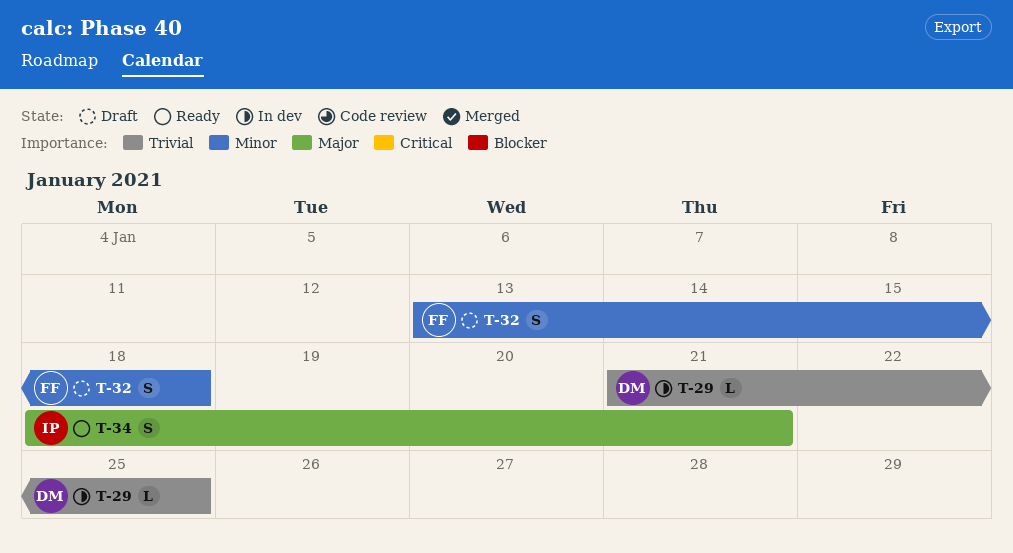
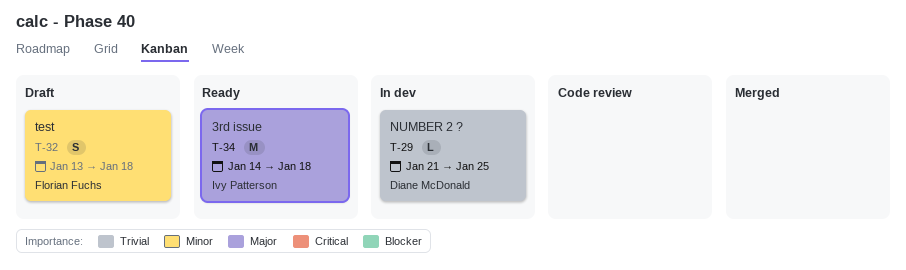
T-34, estimate: S -> M
T-34, start: Jan 18 -> Jan 14
T-34, due: Jan 21 -> Jan 18

